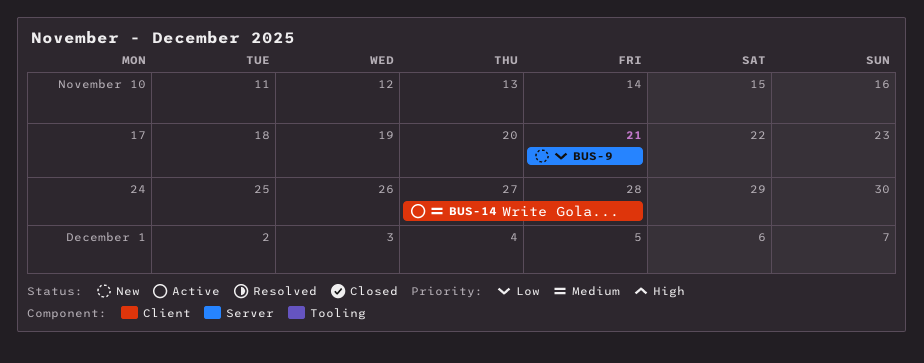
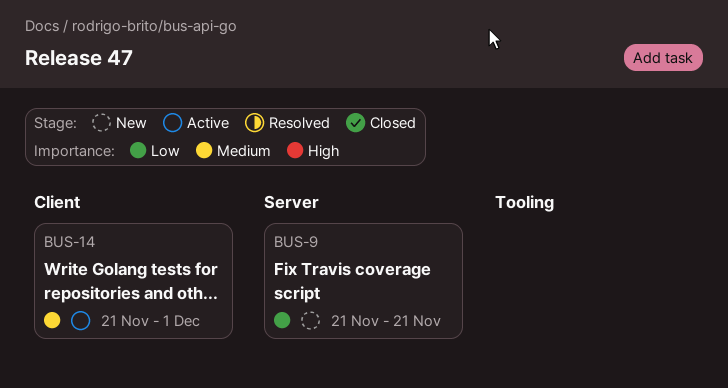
BUS-14, start: Nov 27 -> Nov 21
BUS-14, due: Nov 28 -> Dec 1

